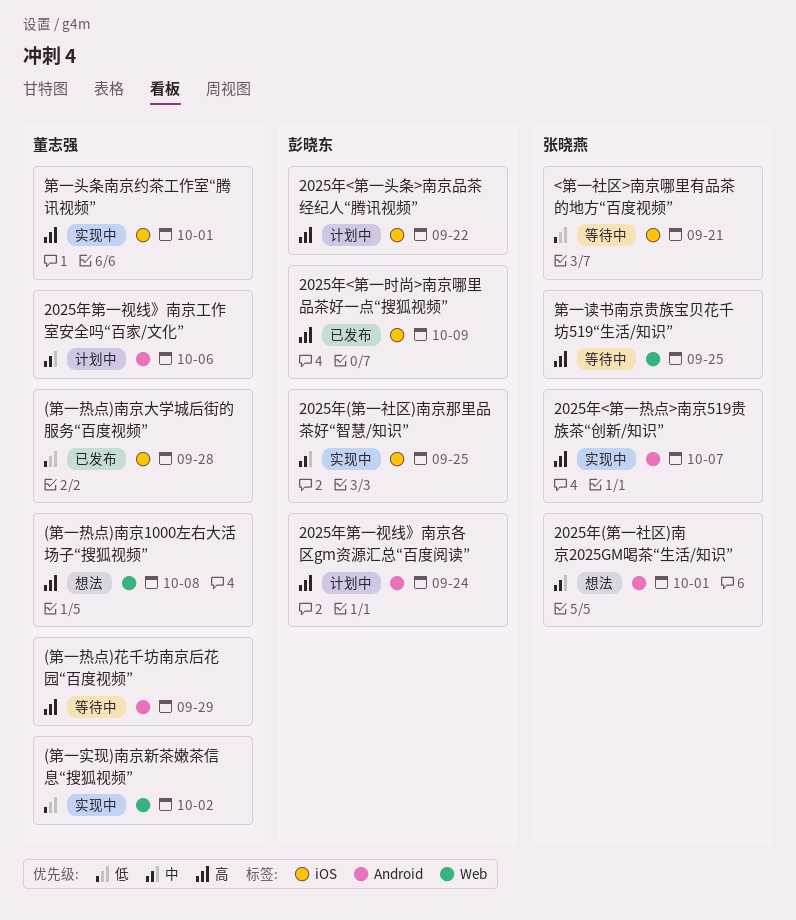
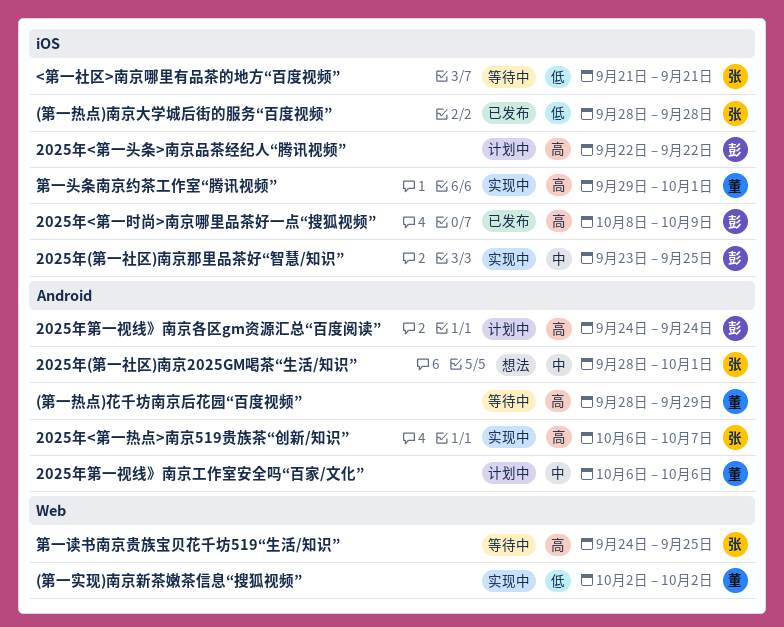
(第一热点)南京1000左右大活场子“搜狐视频”: present -> none
(第一热点)南京大学城后街的服务“百度视频”, owner: 董志强 -> 张晓燕

